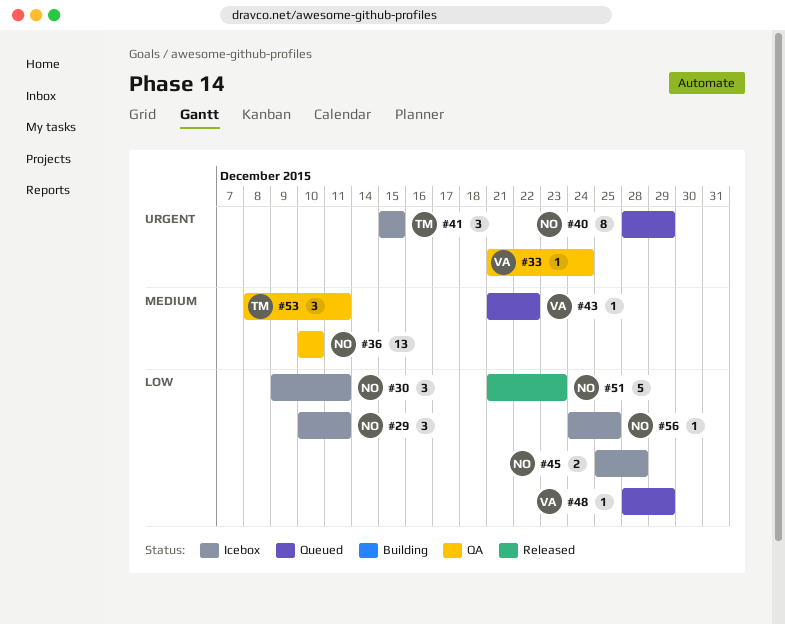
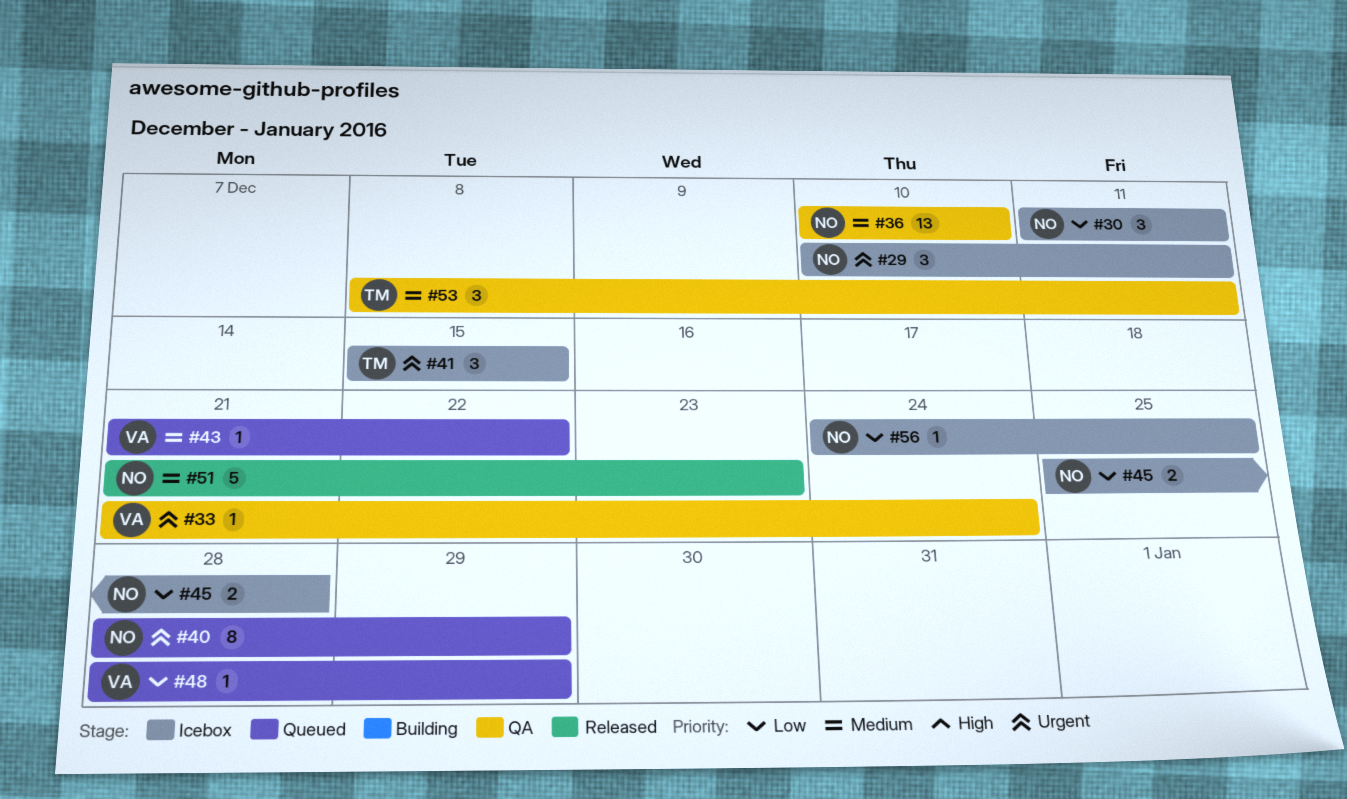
#29, priority: Low -> Urgent
#30, start: Dec 9 -> Dec 11
#51, priority: Low -> Medium

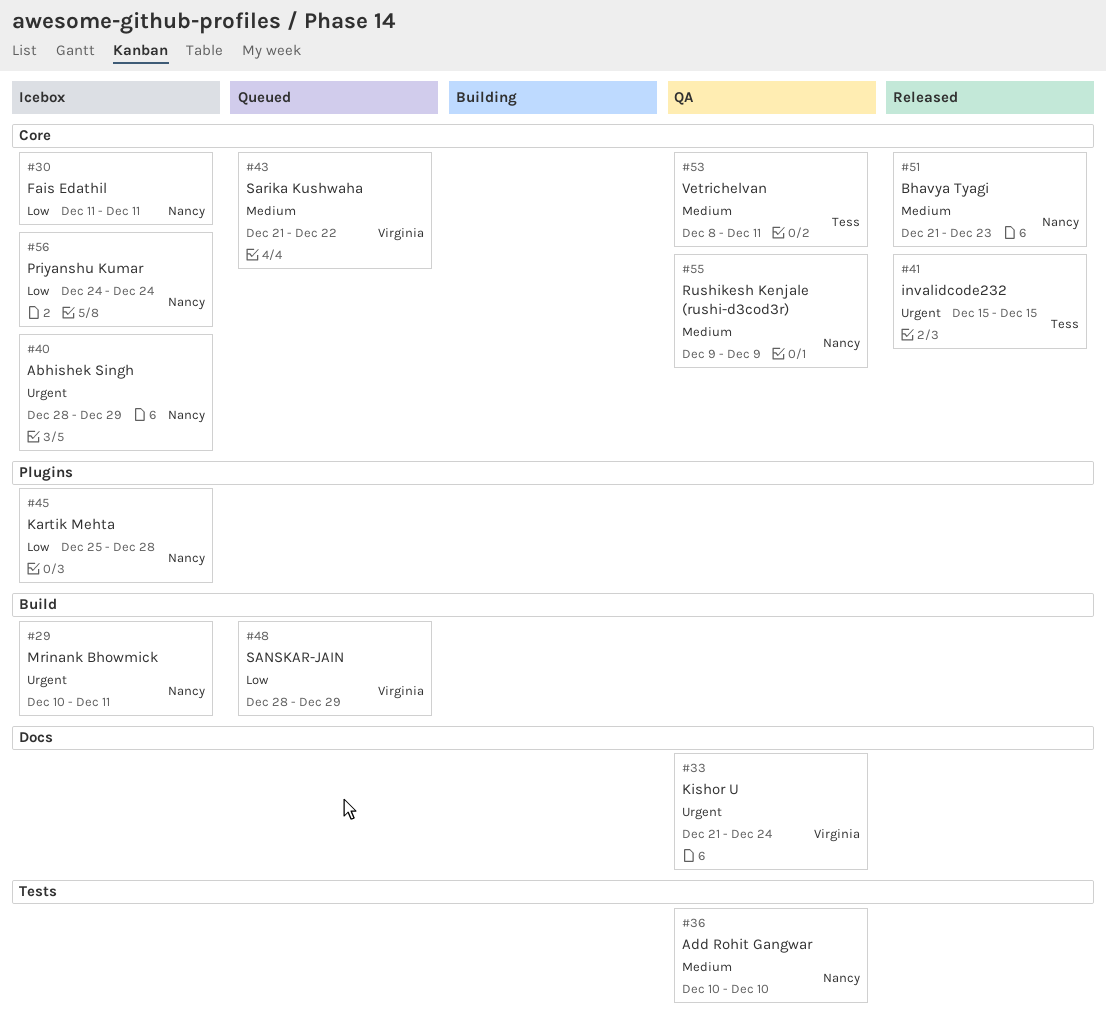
#40, status: Queued -> Icebox
#41, status: Icebox -> Released
#55: none -> present
#56, due: Dec 25 -> Dec 24

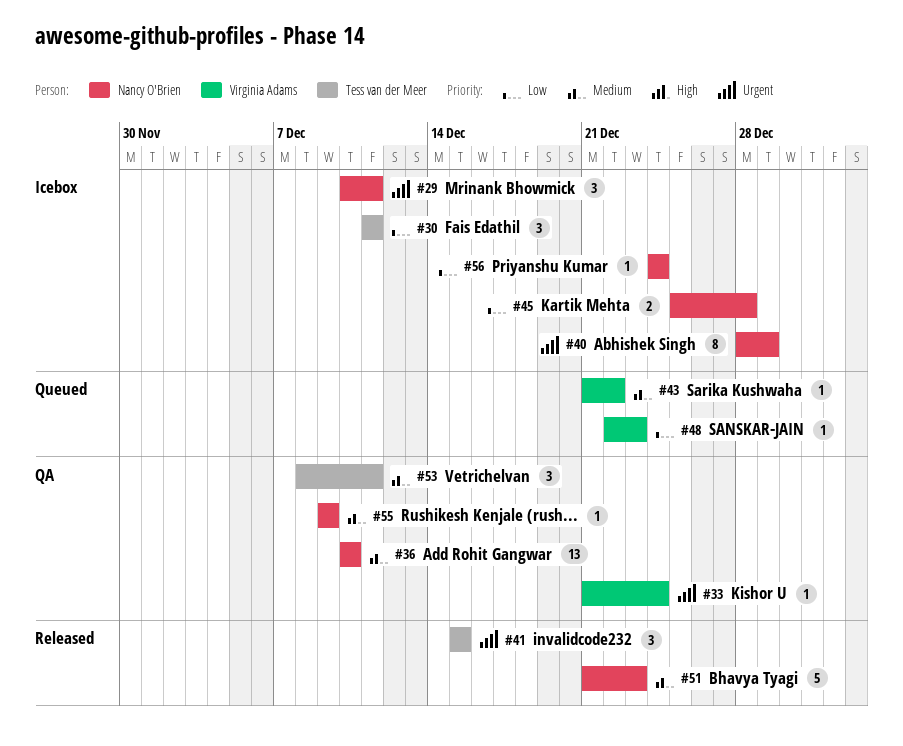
#30, owner: Nancy O'Brien -> Tess van der Meer
#48, start: Dec 28 -> Dec 22
#48, due: Dec 29 -> Dec 23

